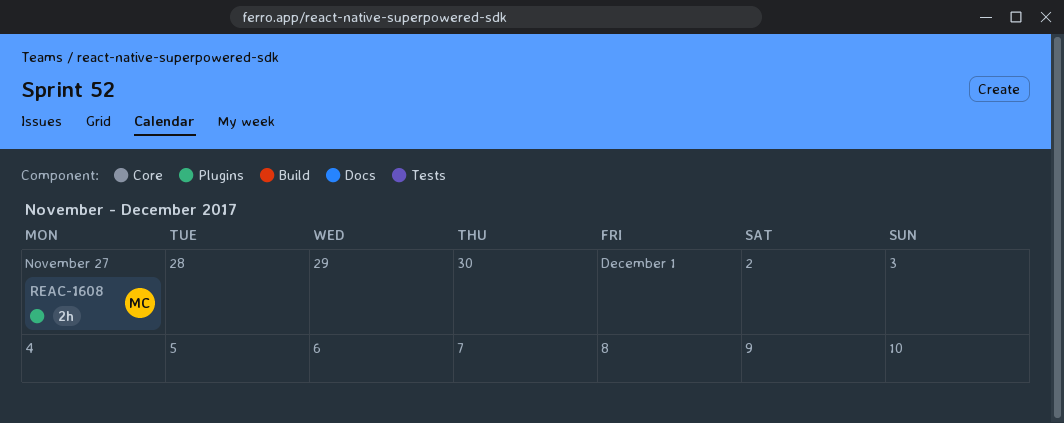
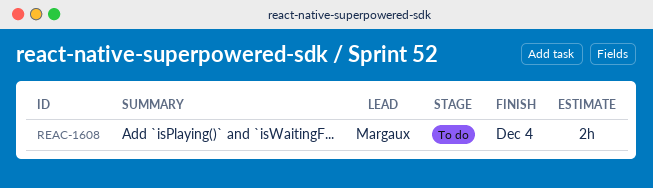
REAC-1608, due: Nov 27 -> Dec 4

